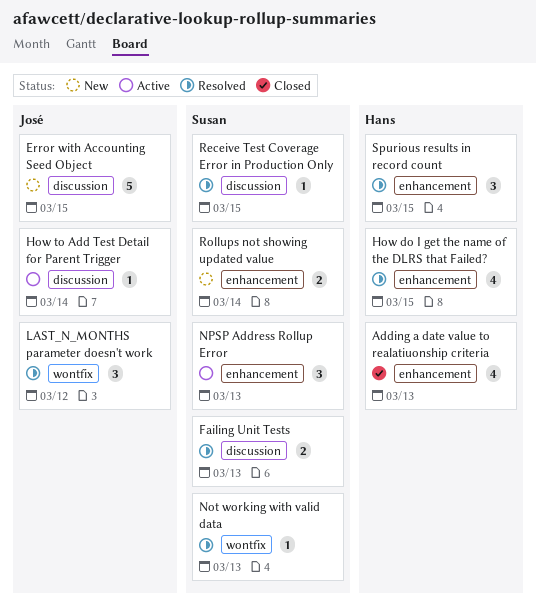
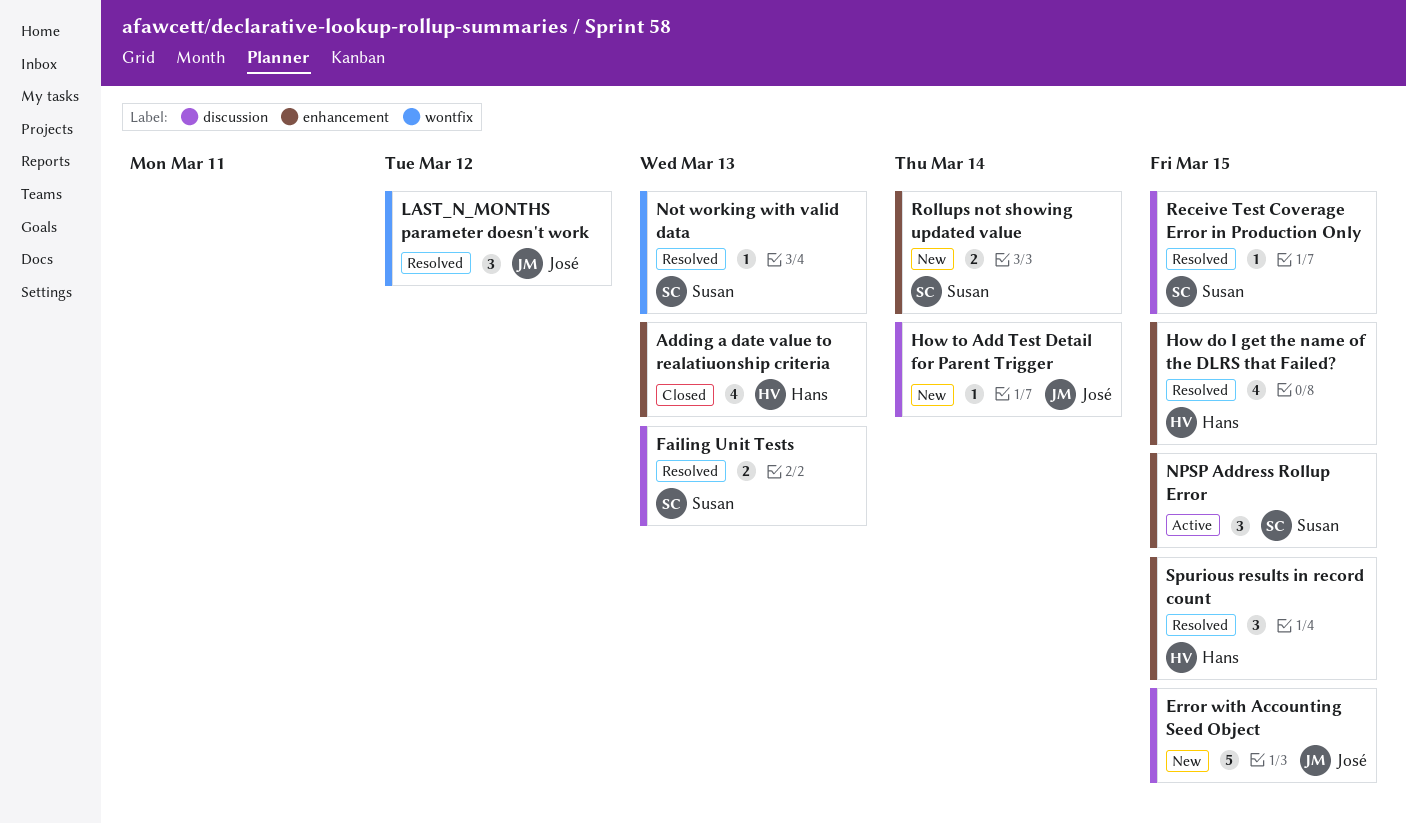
How to Add Test Detail for Parent Trigger, status: Active -> New
NPSP Address Rollup Error, due: Mar 13 -> Mar 15

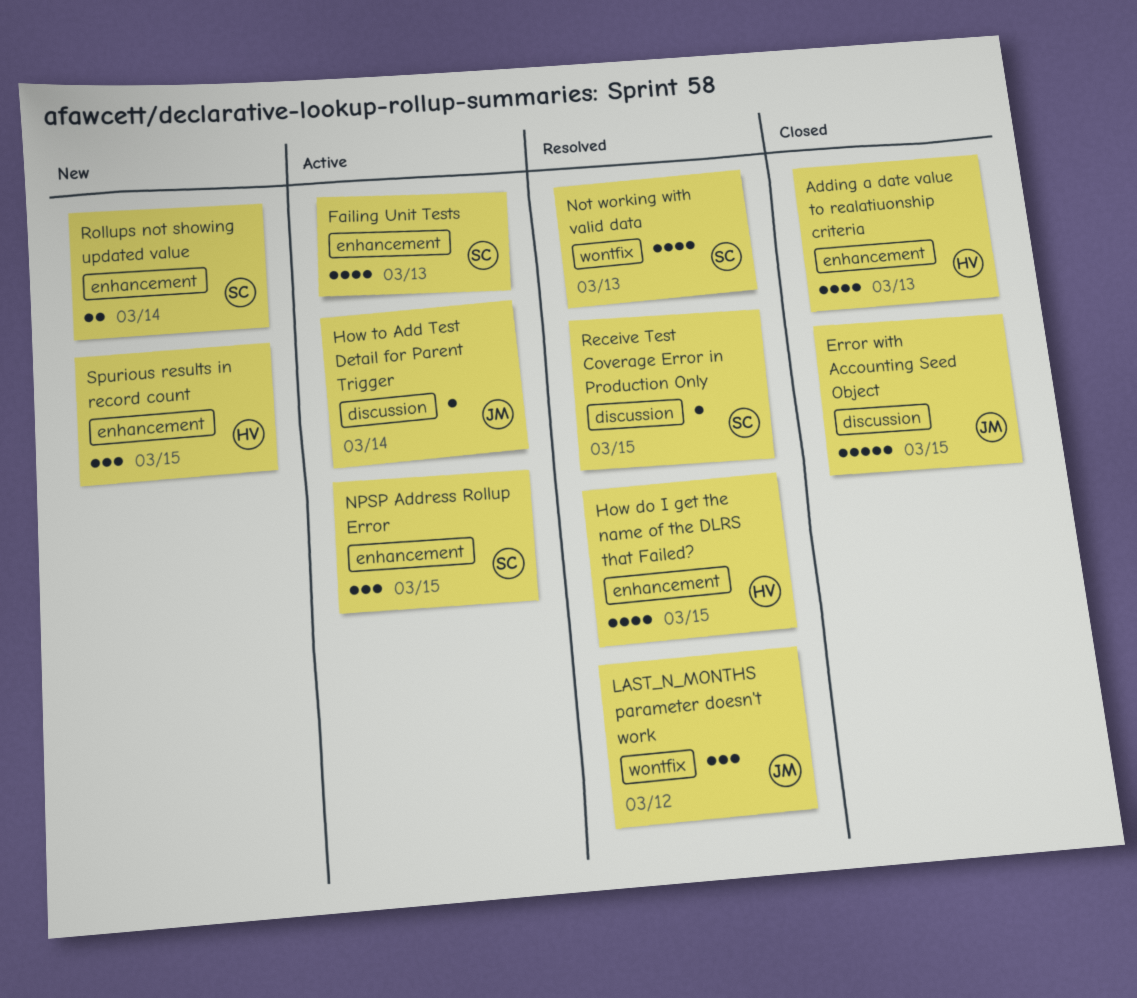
Error with Accounting Seed Object, status: New -> Closed
Failing Unit Tests, status: Resolved -> Active
Failing Unit Tests, label: discussion -> enhancement
Failing Unit Tests, estimate: 2 -> 4
How to Add Test Detail for Parent Trigger, status: New -> Active
Not working with valid data, estimate: 1 -> 4
Spurious results in record count, status: Resolved -> New

